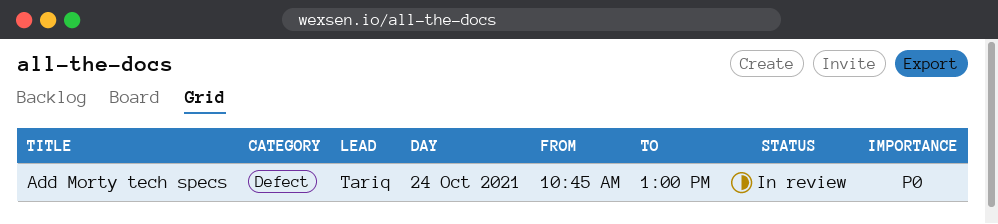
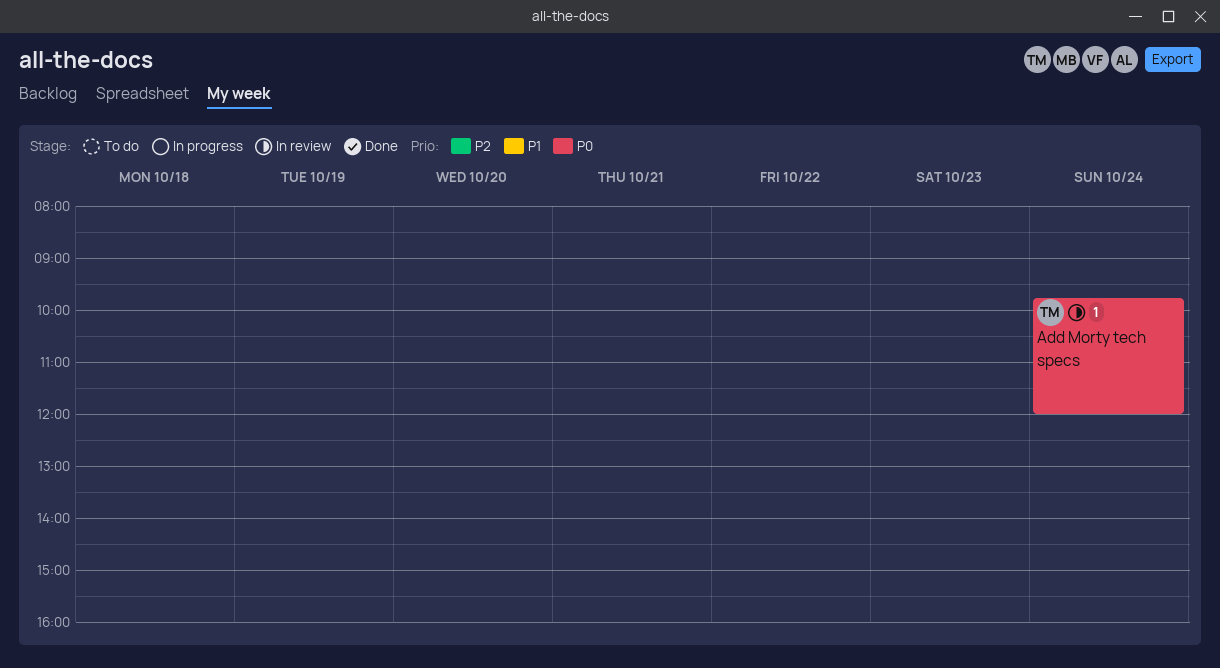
Add Morty tech specs, begins: 10:45 -> 09:45
Add Morty tech specs, ends: 13:00 -> 12:00

